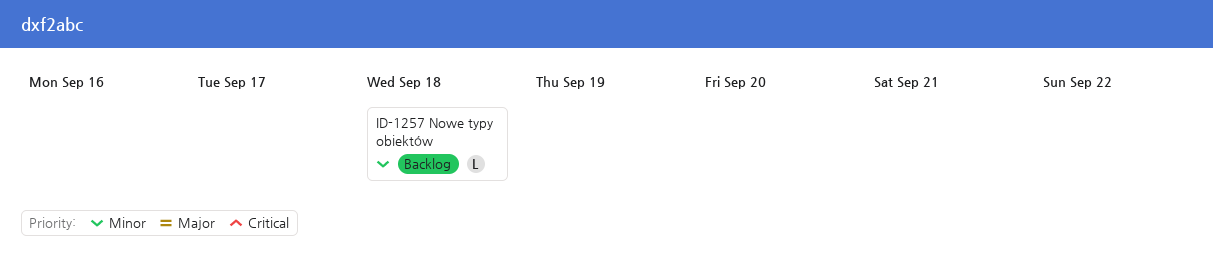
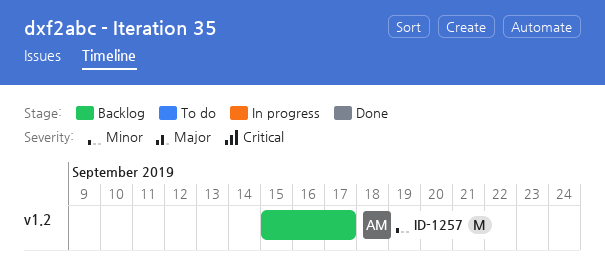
ID-1257, estimate: L -> M
ID-1257, due: Sep 18 -> Sep 17

